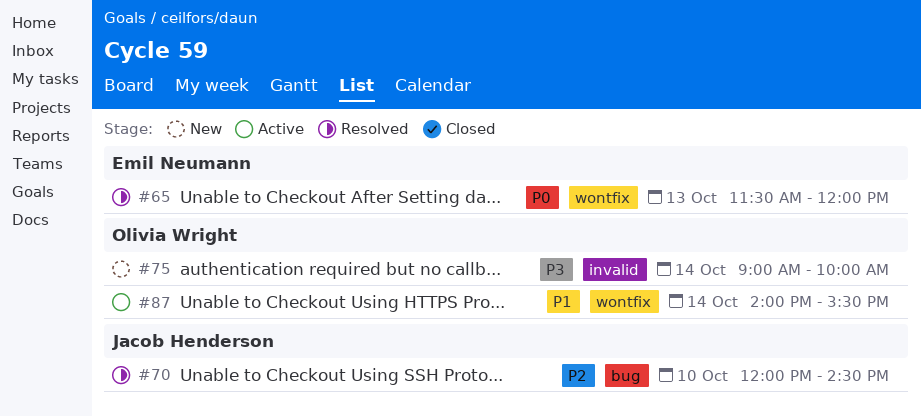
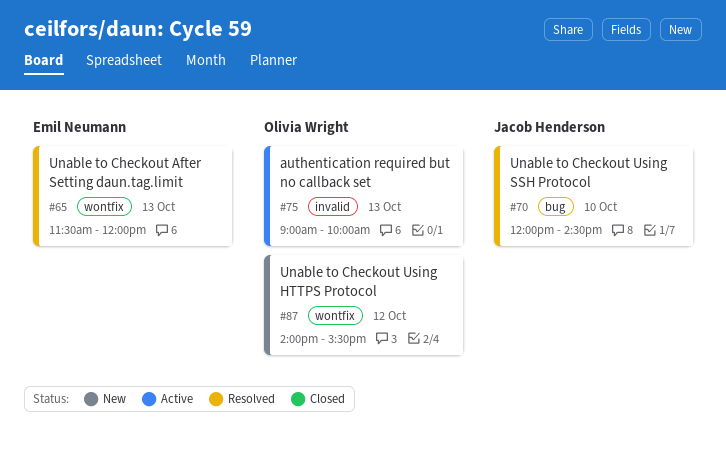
#75, status: New -> Active
#75, day: Oct 14 -> Oct 13
#87, status: Active -> New
#87, day: Oct 14 -> Oct 12

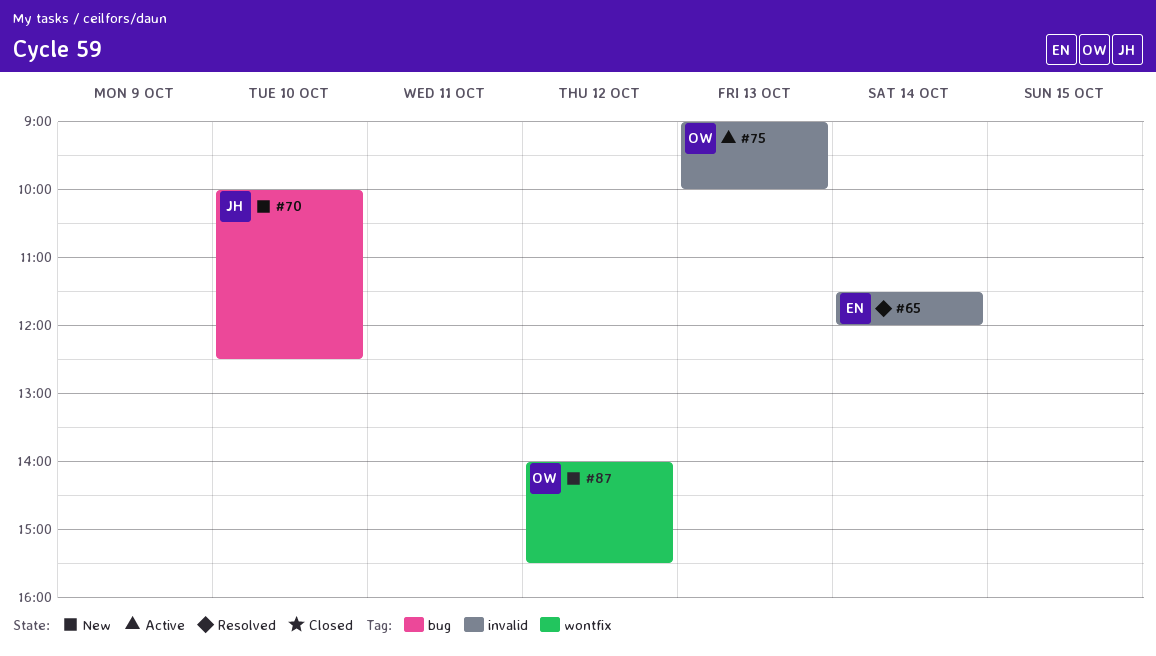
#65, label: wontfix -> invalid
#65, day: Oct 13 -> Oct 14
#70, status: Resolved -> New
#70, begins: 12:00 -> 10:00
#70, ends: 14:30 -> 12:30

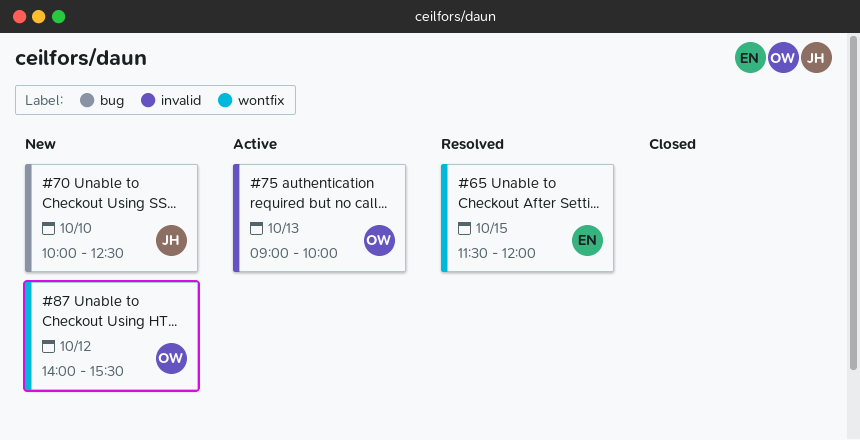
#65, label: invalid -> wontfix
#65, day: Oct 14 -> Oct 15

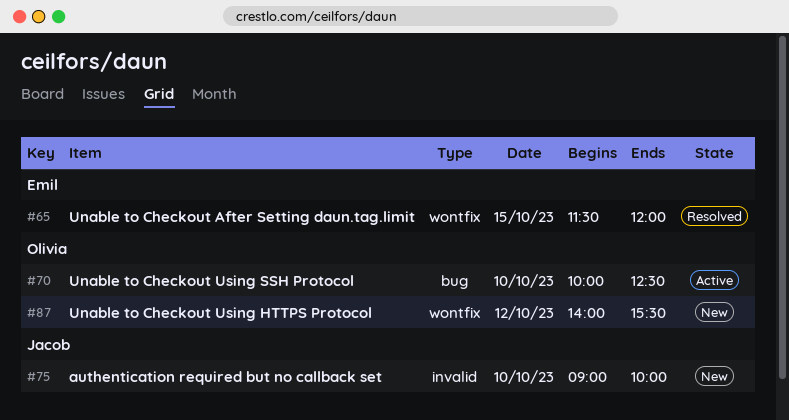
#70, status: New -> Active
#70, owner: Jacob -> Olivia
#75, status: Active -> New
#75, owner: Olivia -> Jacob
#75, day: Oct 13 -> Oct 10

